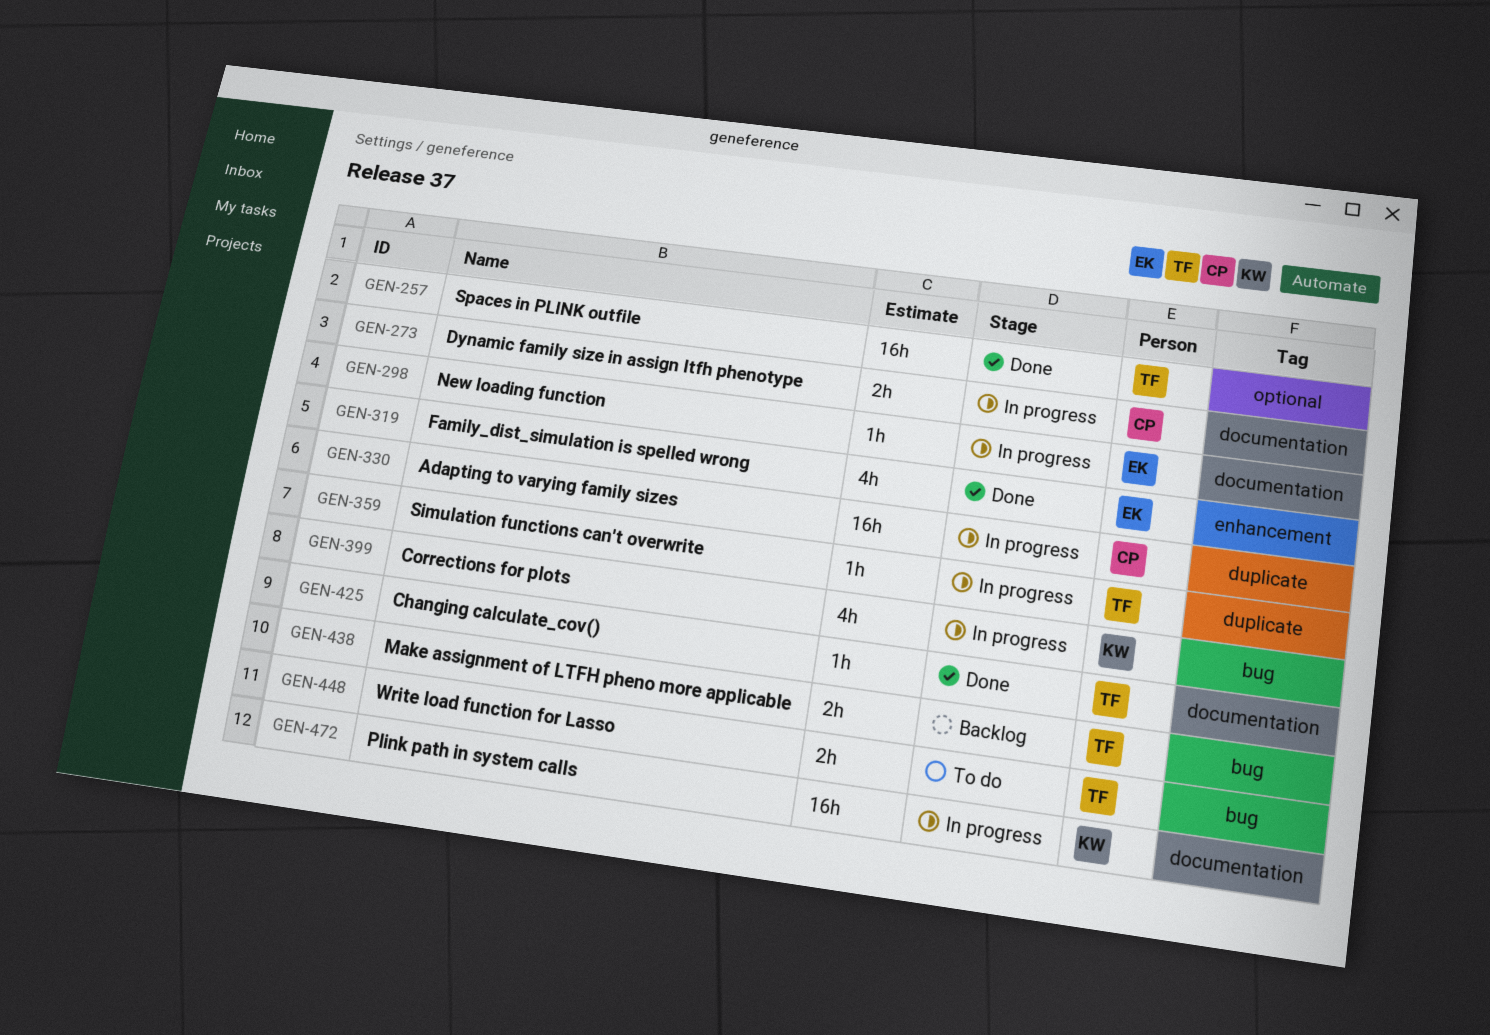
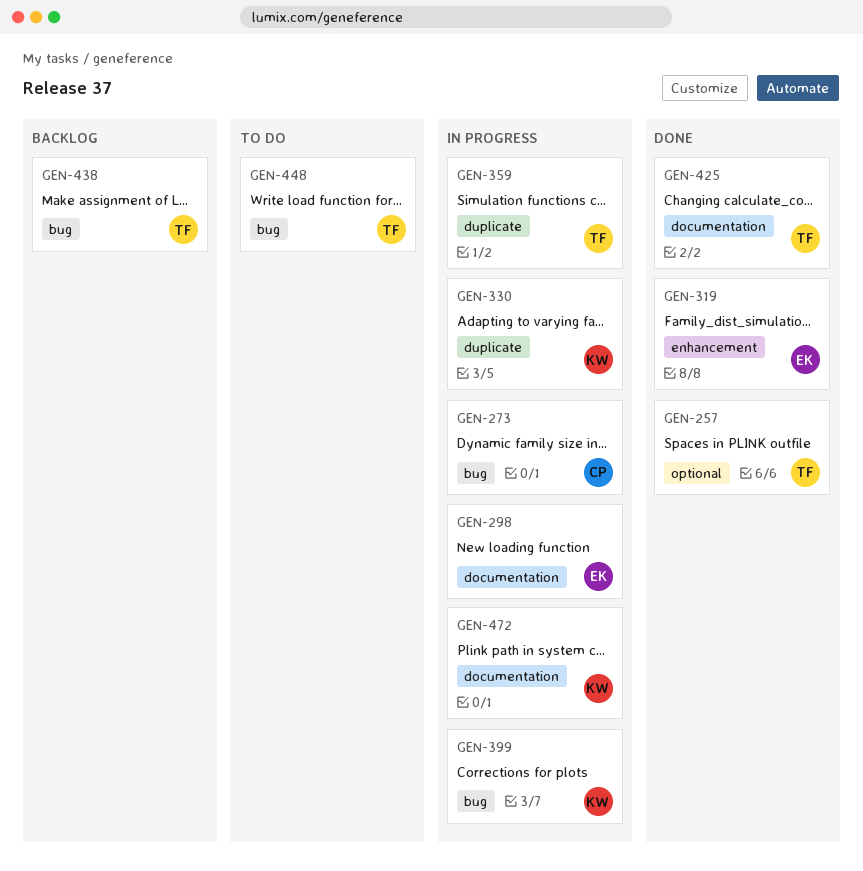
GEN-273, label: documentation -> bug
GEN-330, owner: CP -> KW

